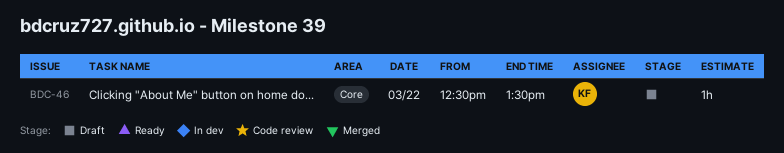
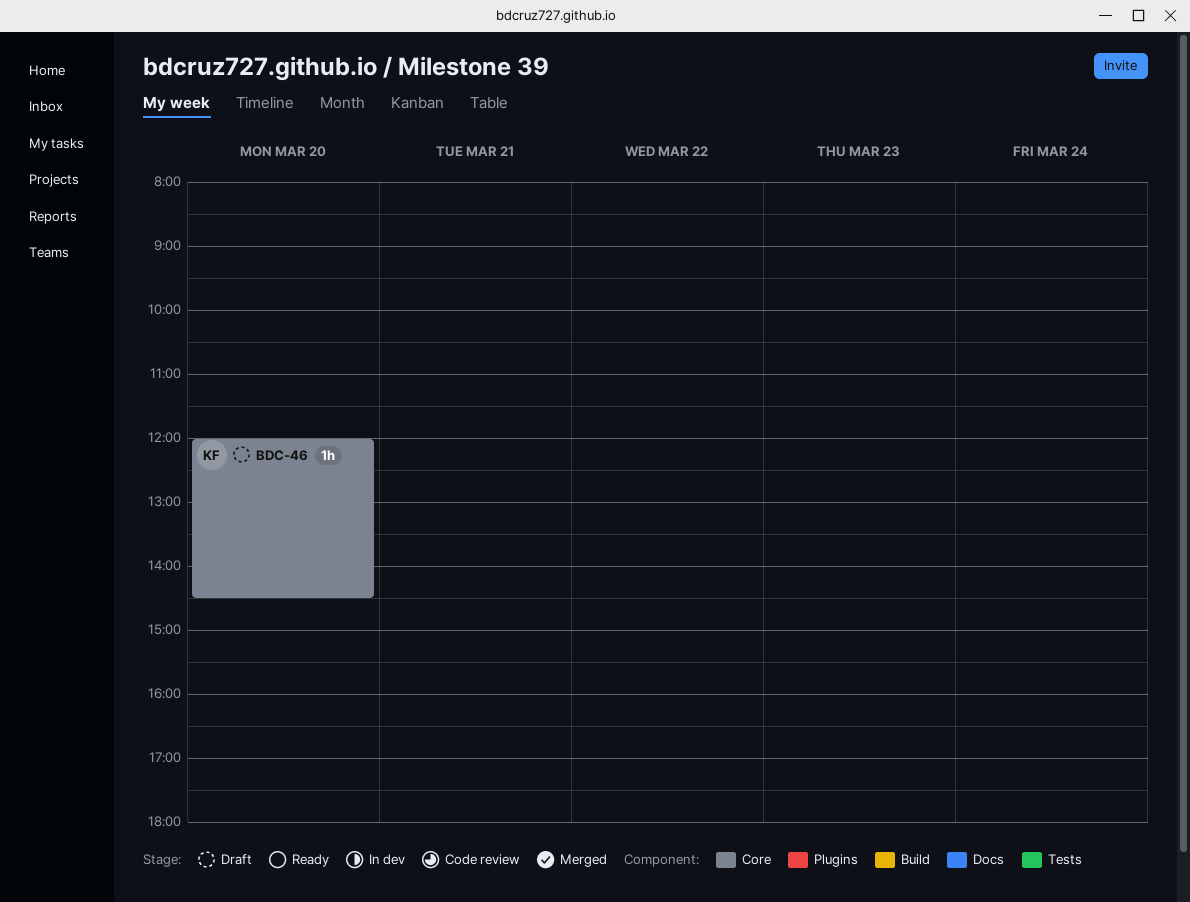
BDC-46, day: Mar 22 -> Mar 20
BDC-46, begins: 12:30 -> 12:00
BDC-46, ends: 13:30 -> 14:30

